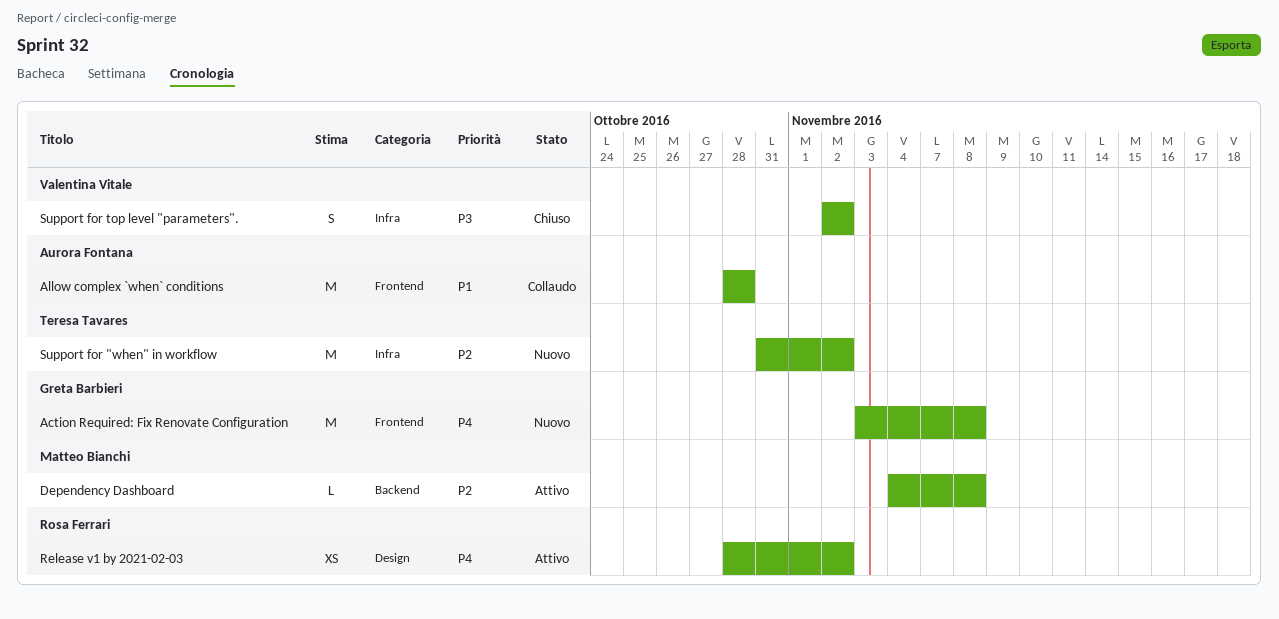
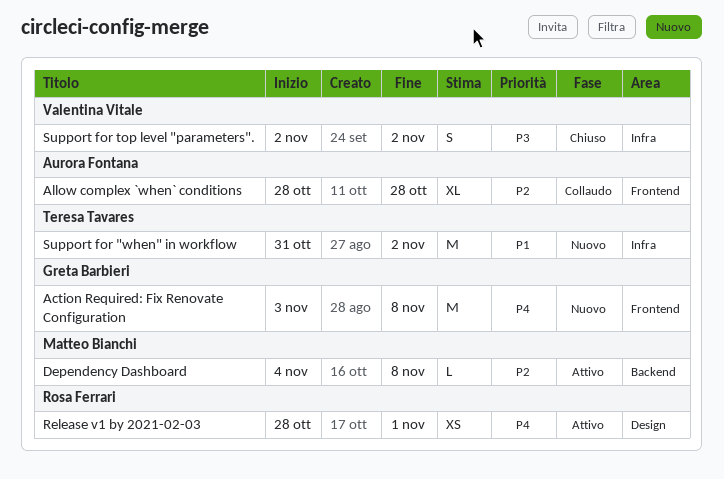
Allow complex `when` conditions, priority: P1 -> P2
Allow complex `when` conditions, estimate: M -> XL
Release v1 by 2021-02-03, due: Nov 2 -> Nov 1
Support for "when" in workflow, priority: P2 -> P1

